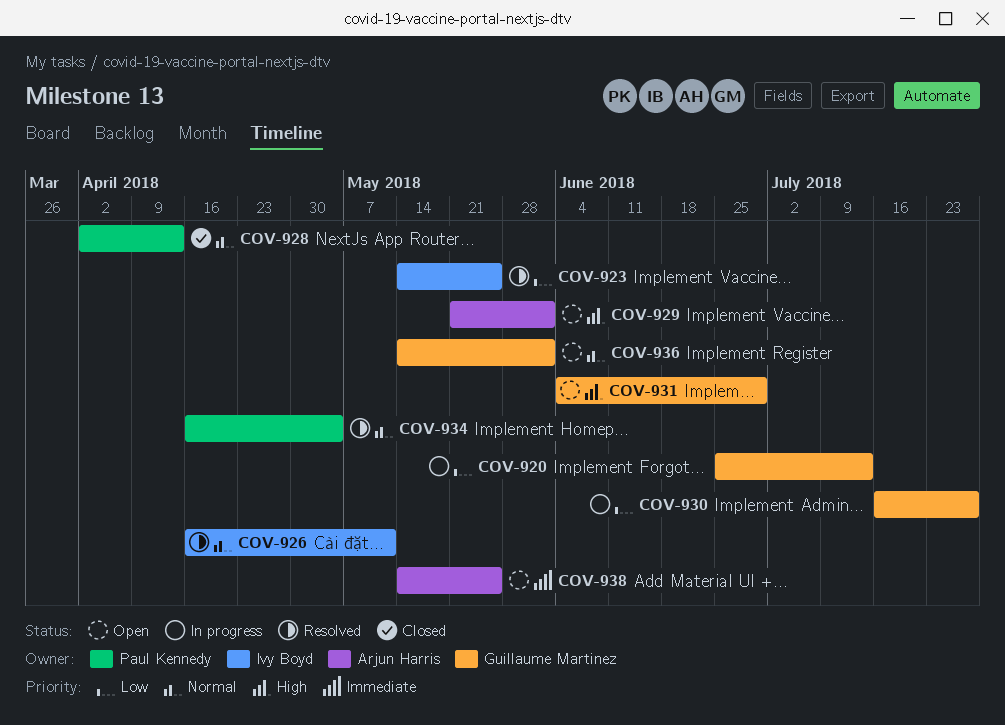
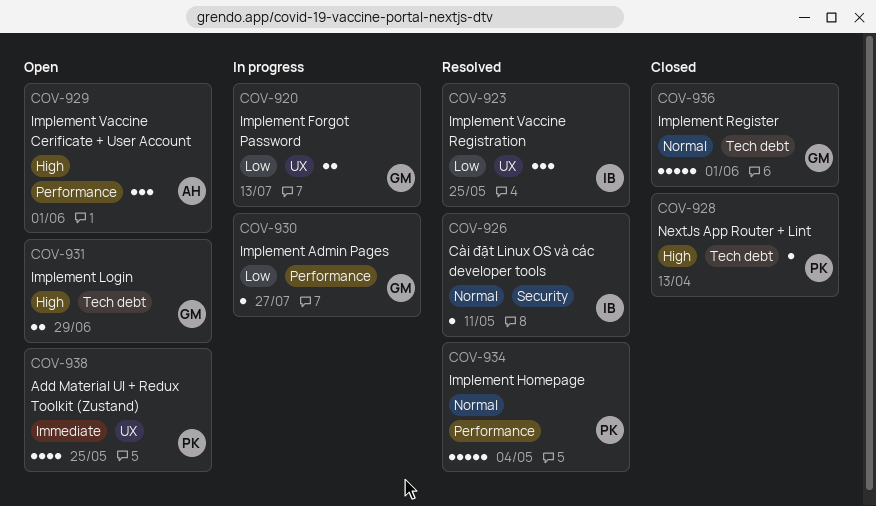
COV-928, priority: Normal -> High
COV-936, status: Open -> Closed
COV-938, owner: Arjun Harris -> Paul Kennedy

